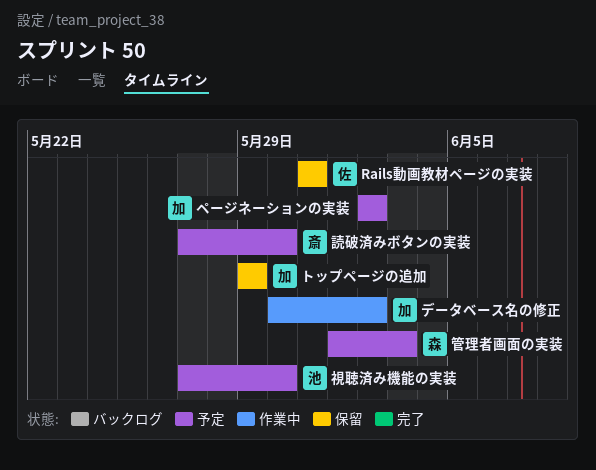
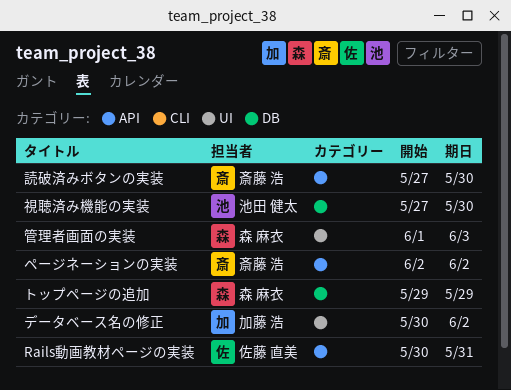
Rails動画教材ページの実装, start: May 31 -> May 30
トップページの追加, owner: 加藤 浩 -> 森 麻衣
ページネーションの実装, owner: 加藤 浩 -> 斎藤 浩

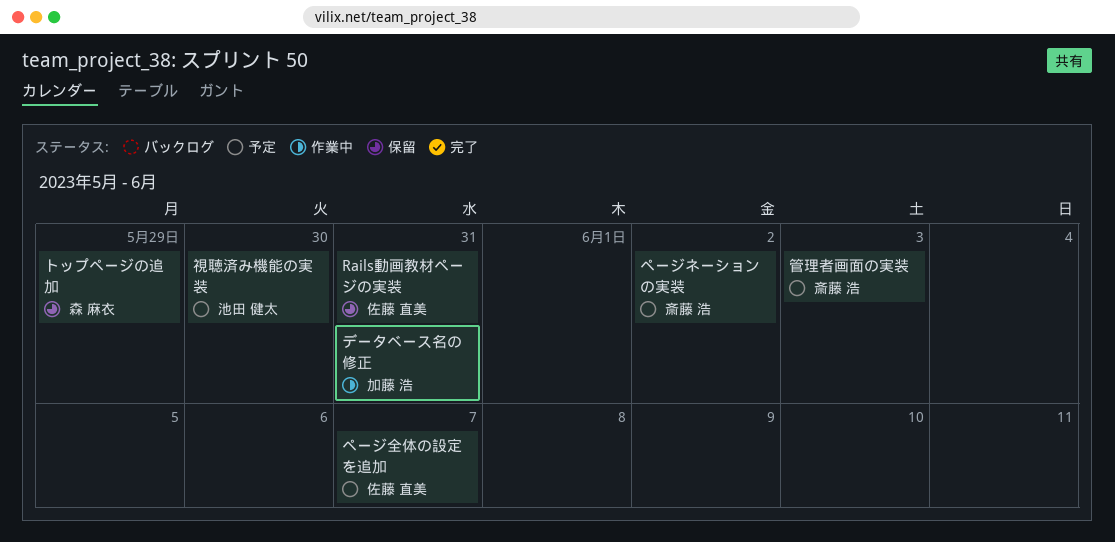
データベース名の修正, due: Jun 2 -> May 31
ページ全体の設定を追加: none -> present
管理者画面の実装, owner: 森 麻衣 -> 斎藤 浩
読破済みボタンの実装: present -> none

